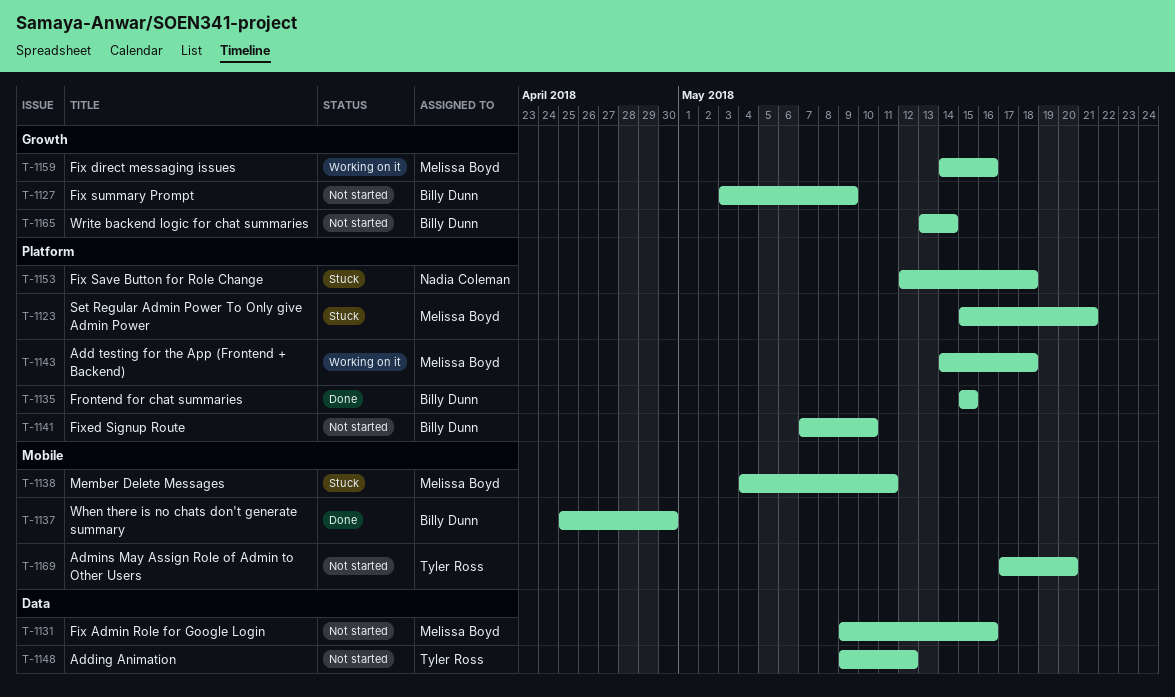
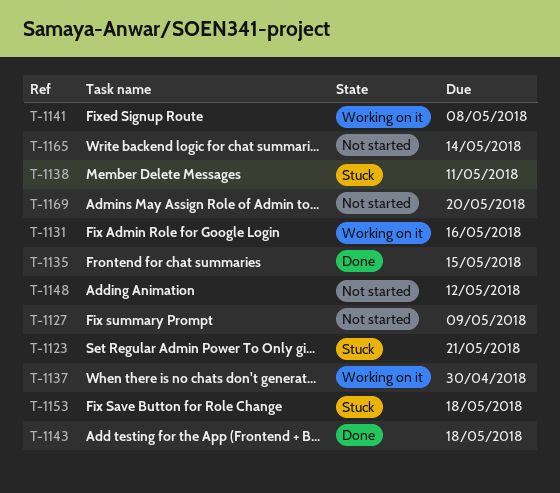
T-1131, status: Not started -> Working on it
T-1137, status: Done -> Working on it
T-1141, status: Not started -> Working on it
T-1141, due: May 10 -> May 8
T-1143, status: Working on it -> Done
T-1159: present -> none

